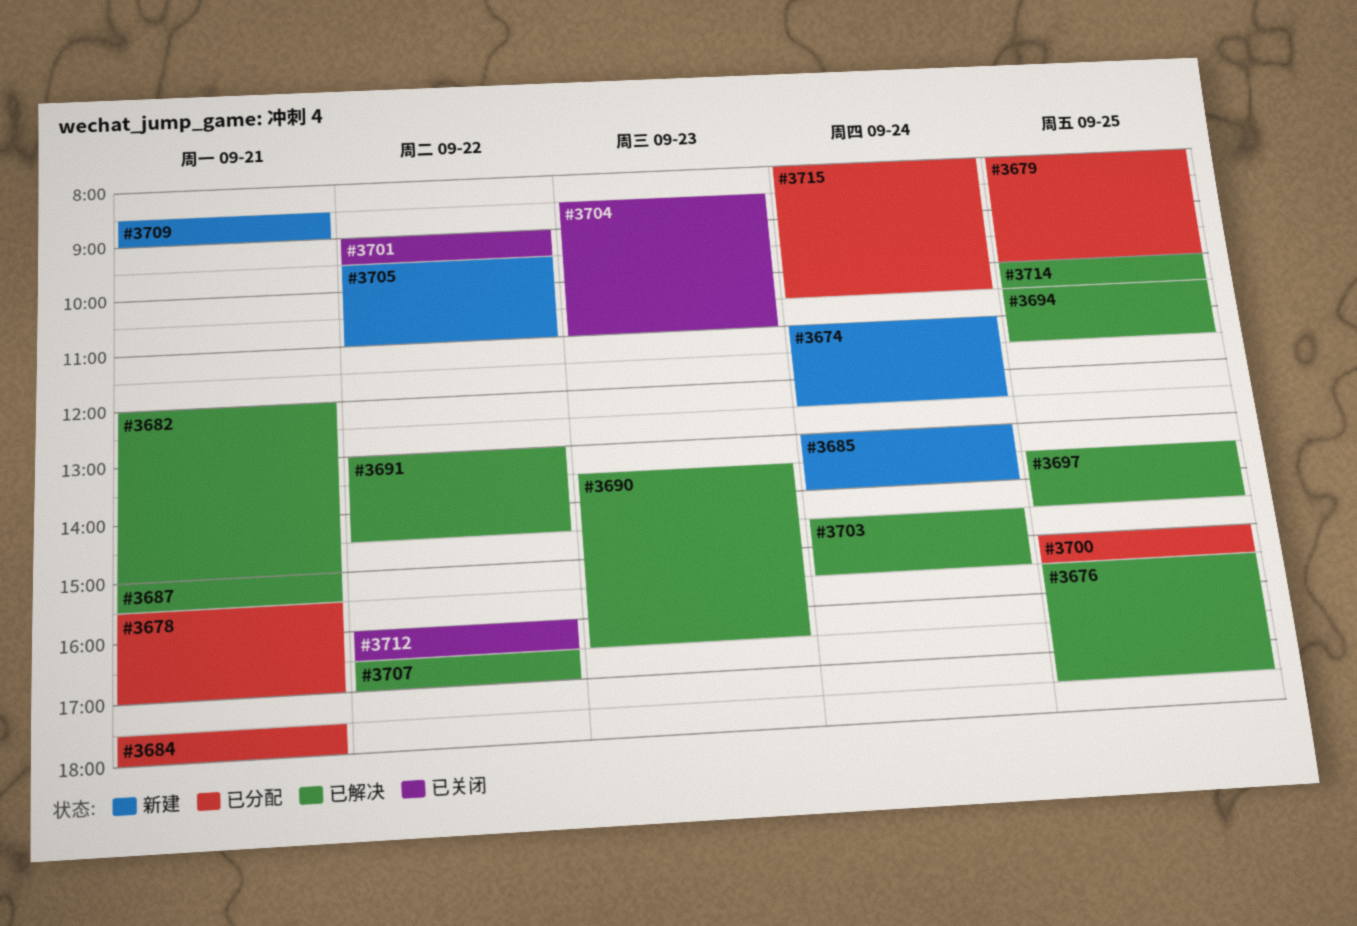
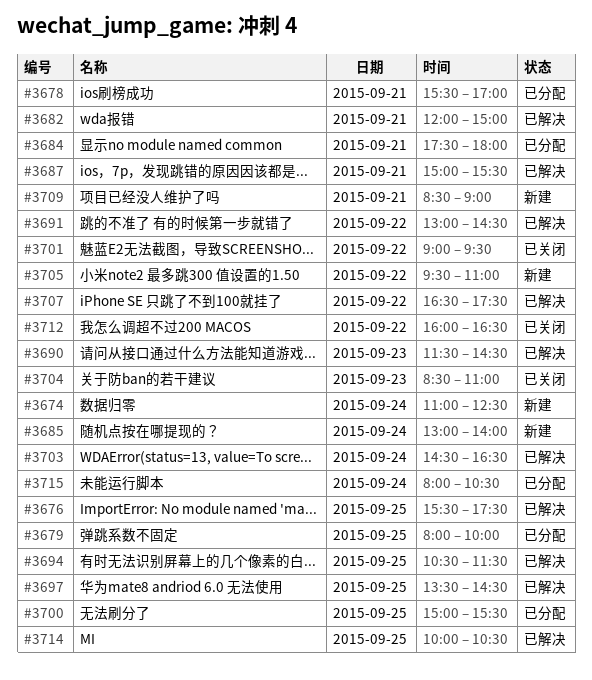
#3690, begins: 13:30 -> 11:30
#3690, ends: 16:30 -> 14:30
#3703, ends: 15:30 -> 16:30
#3707, ends: 17:00 -> 17:30

